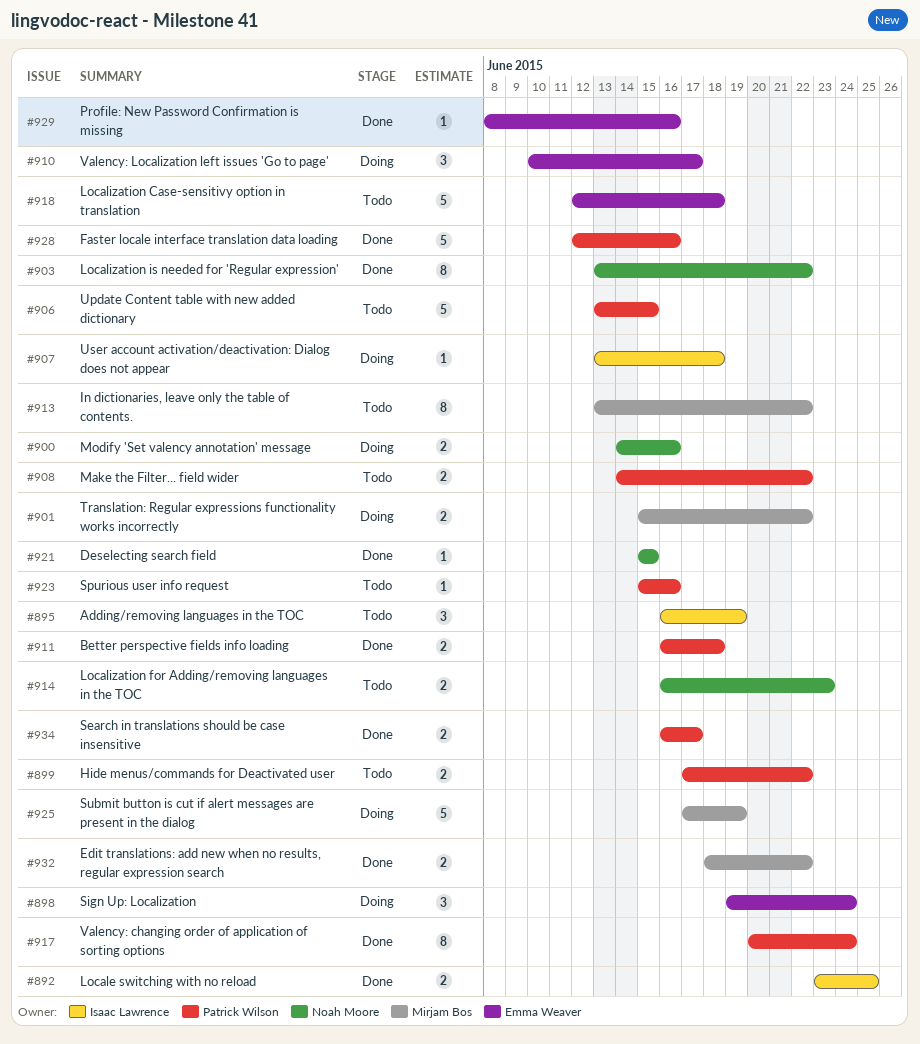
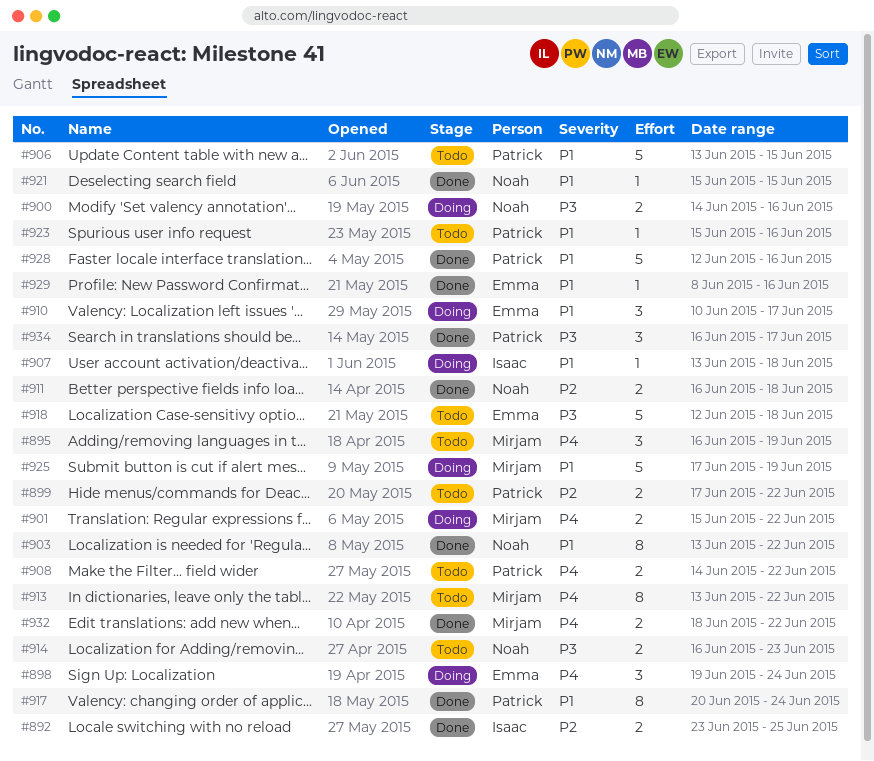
#895, owner: Isaac Lawrence -> Mirjam Bos
#911, owner: Patrick Wilson -> Noah Moore
#934, estimate: 2 -> 3

